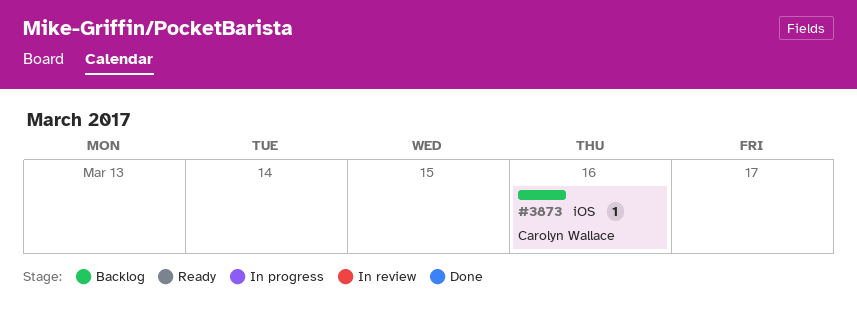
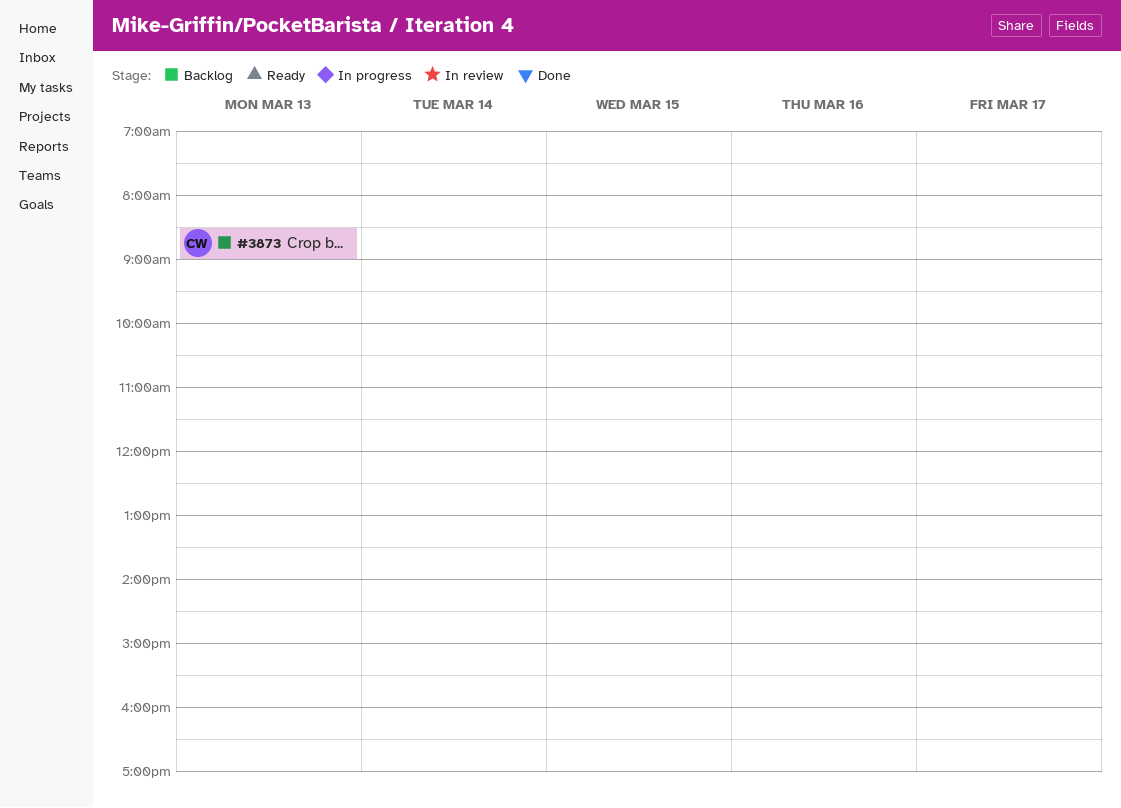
#3873, day: Mar 16 -> Mar 13

